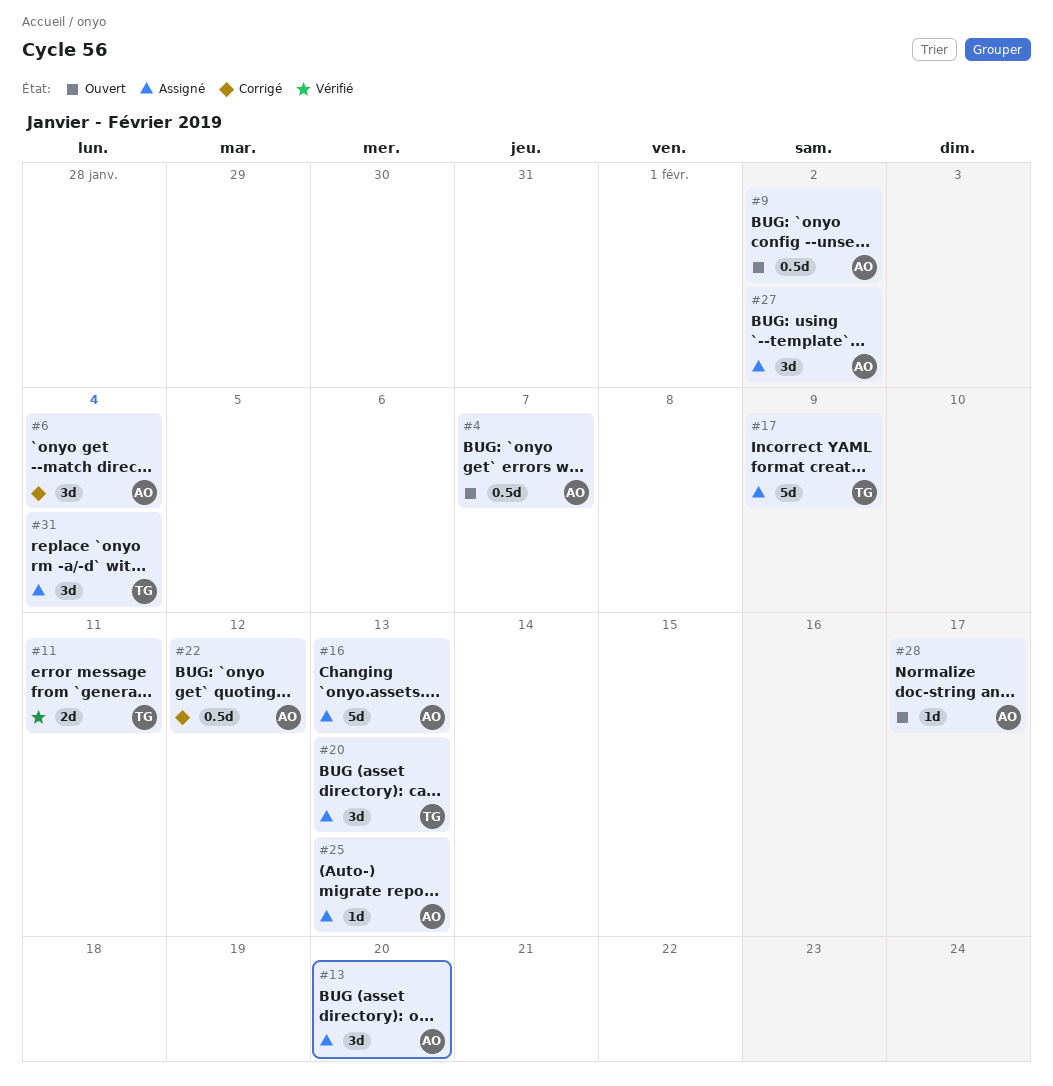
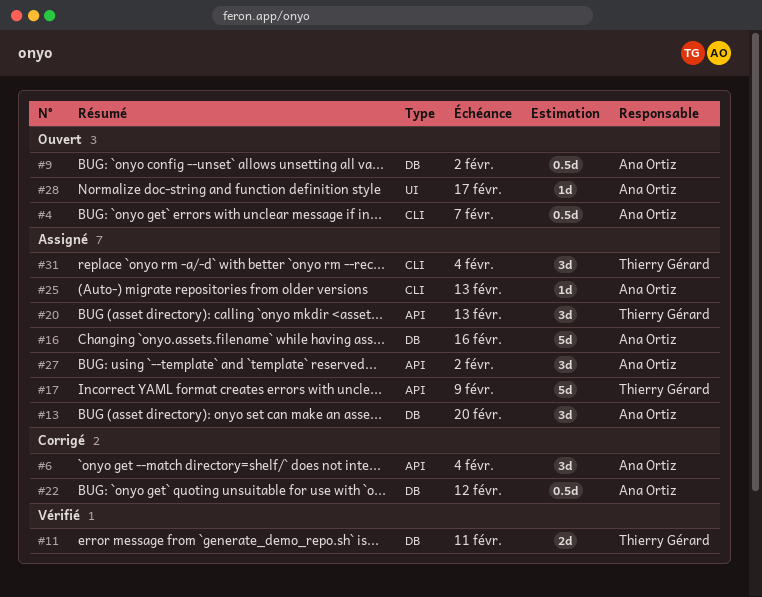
#16, due: Feb 13 -> Feb 16

